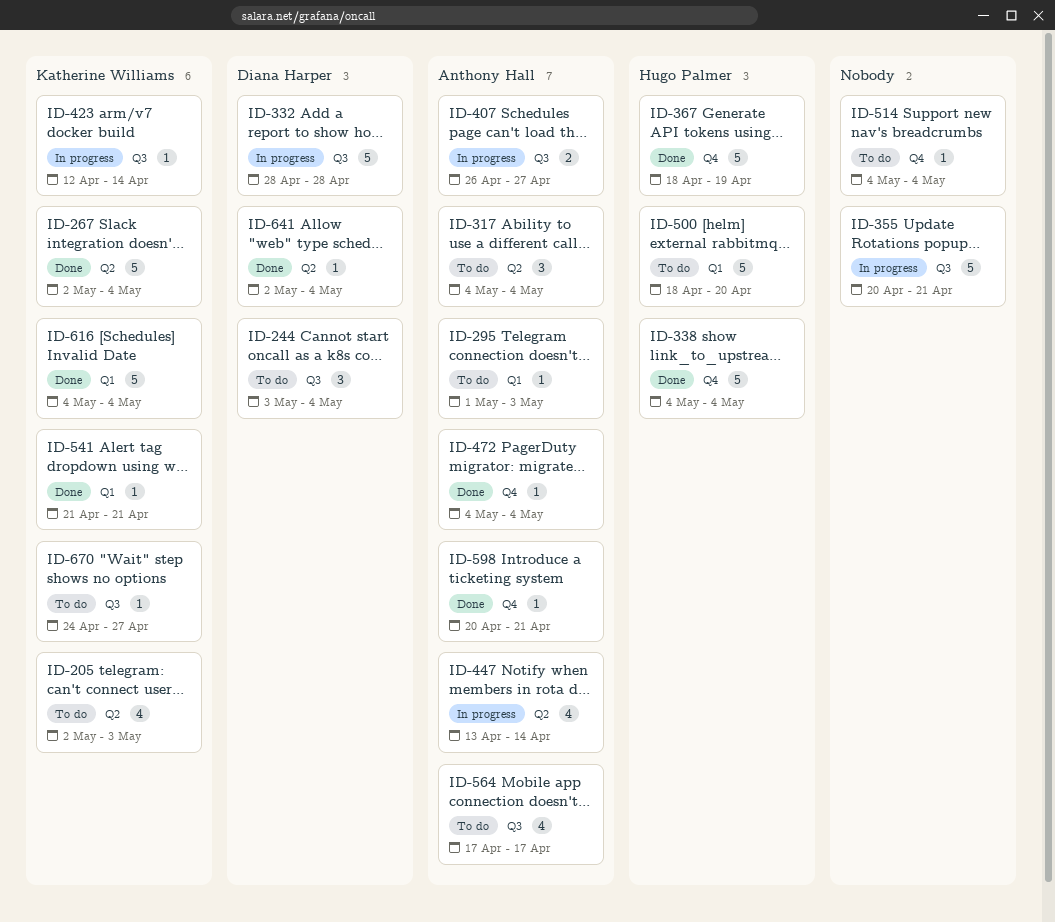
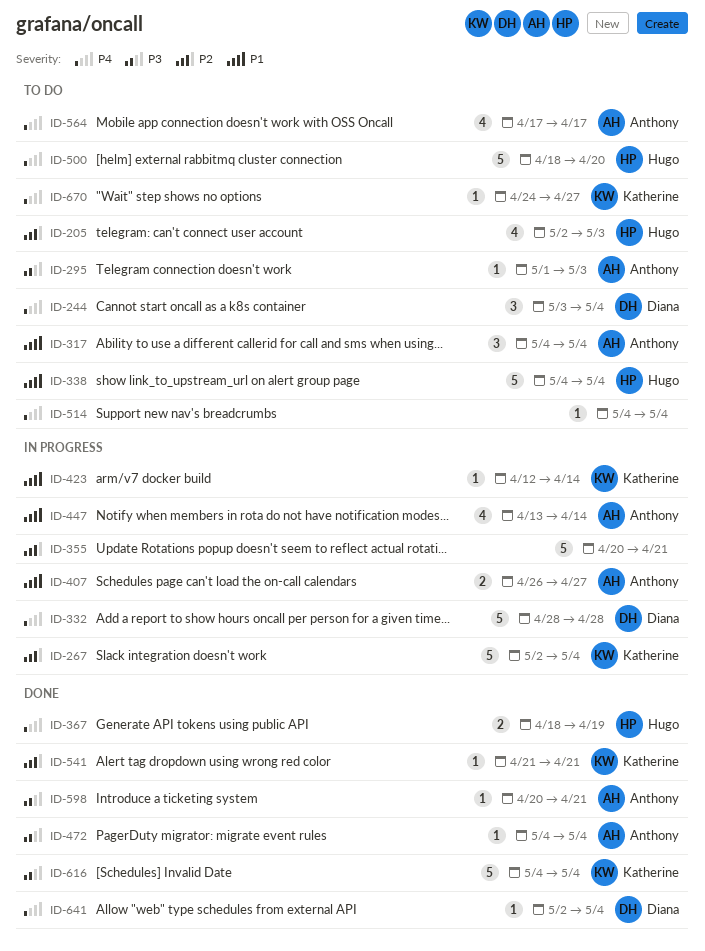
ID-205, owner: Katherine Williams -> Hugo Palmer
ID-267, status: Done -> In progress
ID-338, status: Done -> To do
ID-367, estimate: 5 -> 2

